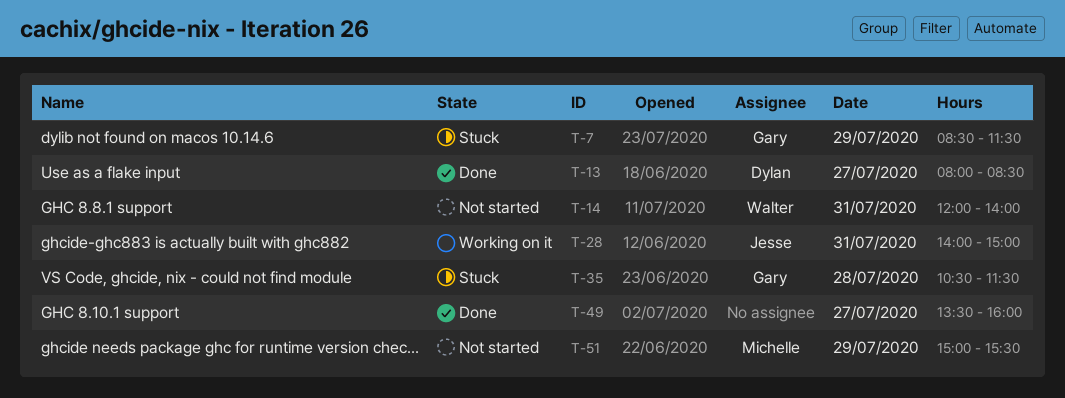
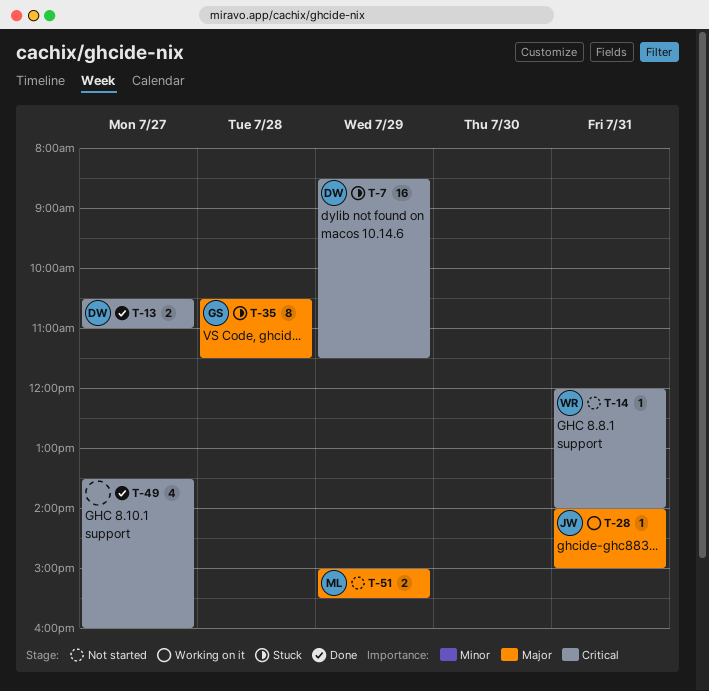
T-7, owner: Gary -> Dylan
T-13, begins: 08:00 -> 10:30
T-13, ends: 08:30 -> 11:00

